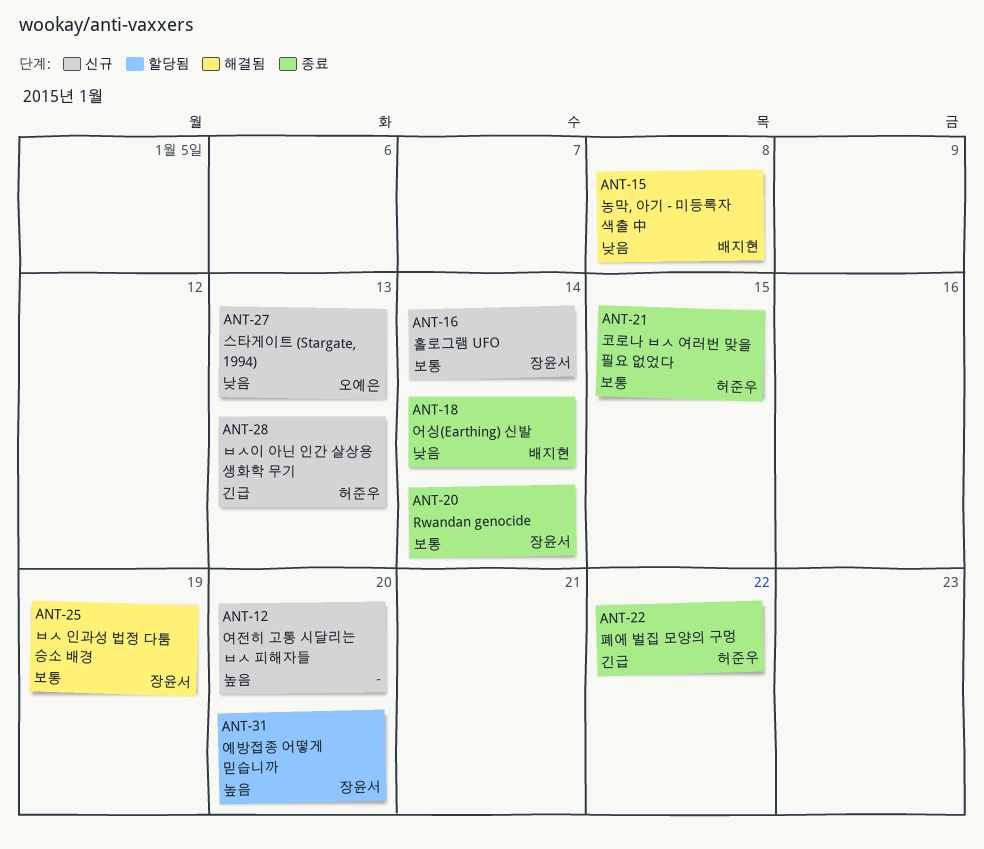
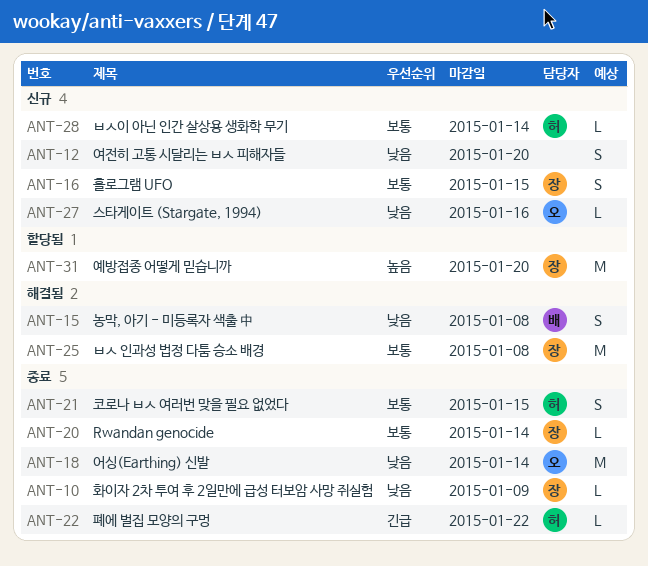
ANT-10: none -> present
ANT-12, priority: 높음 -> 낮음
ANT-16, due: Jan 14 -> Jan 15
ANT-18, owner: 배지현 -> 오예은
ANT-25, due: Jan 19 -> Jan 8
ANT-27, due: Jan 13 -> Jan 16
ANT-28, priority: 긴급 -> 보통
ANT-28, due: Jan 13 -> Jan 14

